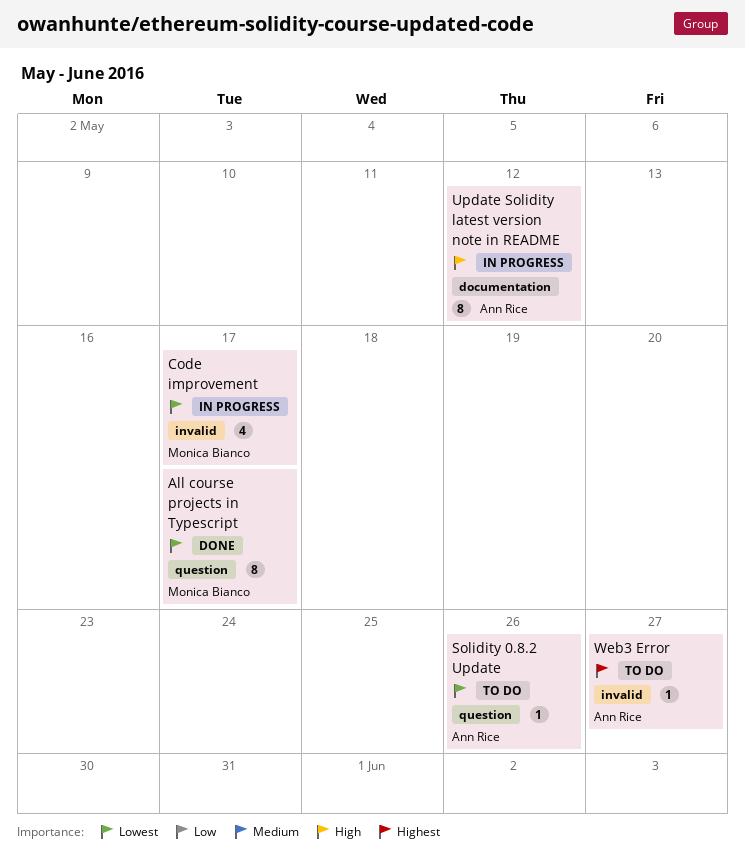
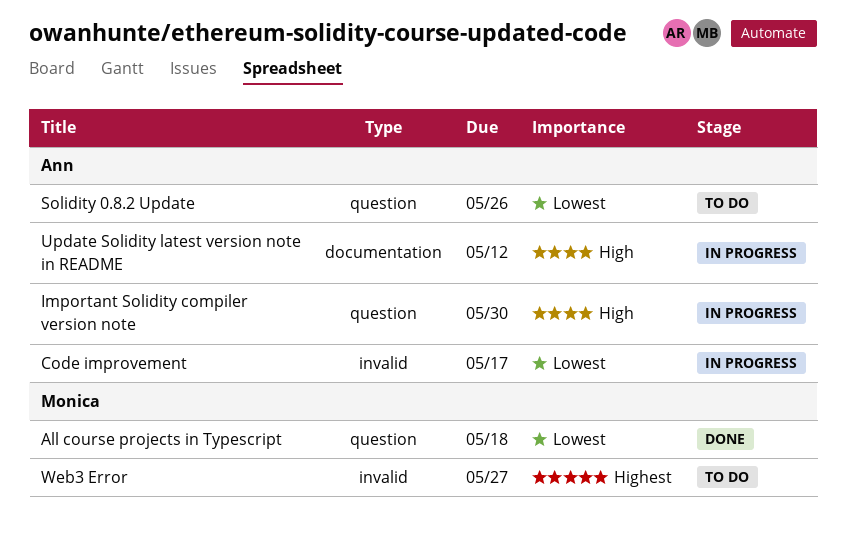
All course projects in Typescript, due: May 17 -> May 18
Code improvement, owner: Monica Bianco -> Ann Rice
Important Solidity compiler version note: none -> present
Web3 Error, owner: Ann Rice -> Monica Bianco

